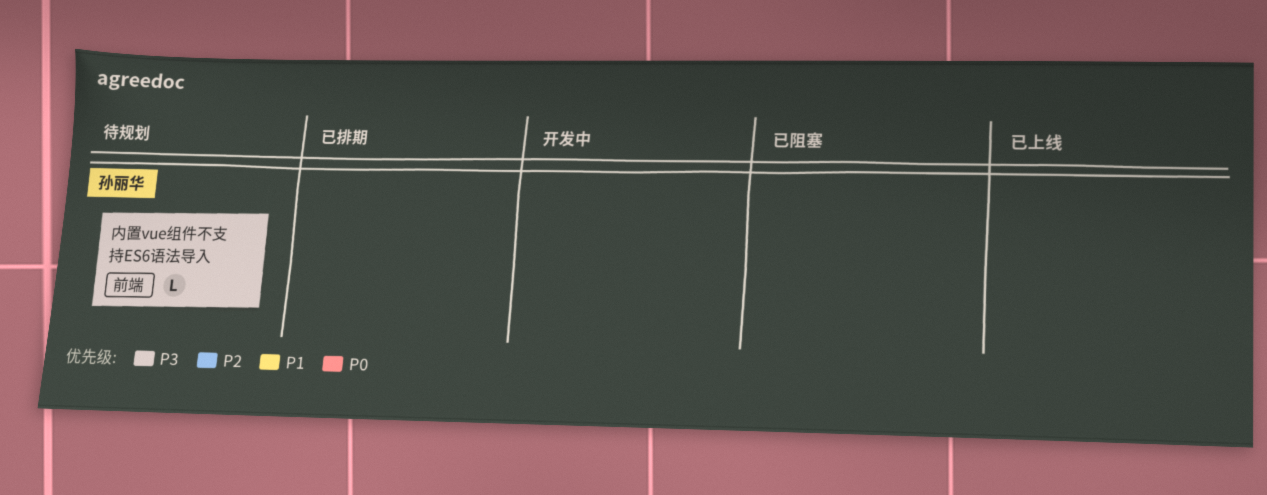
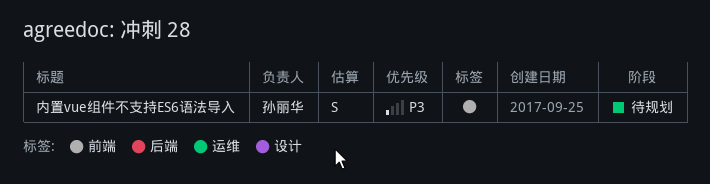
内置vue组件不支持ES6语法导入, estimate: L -> S

